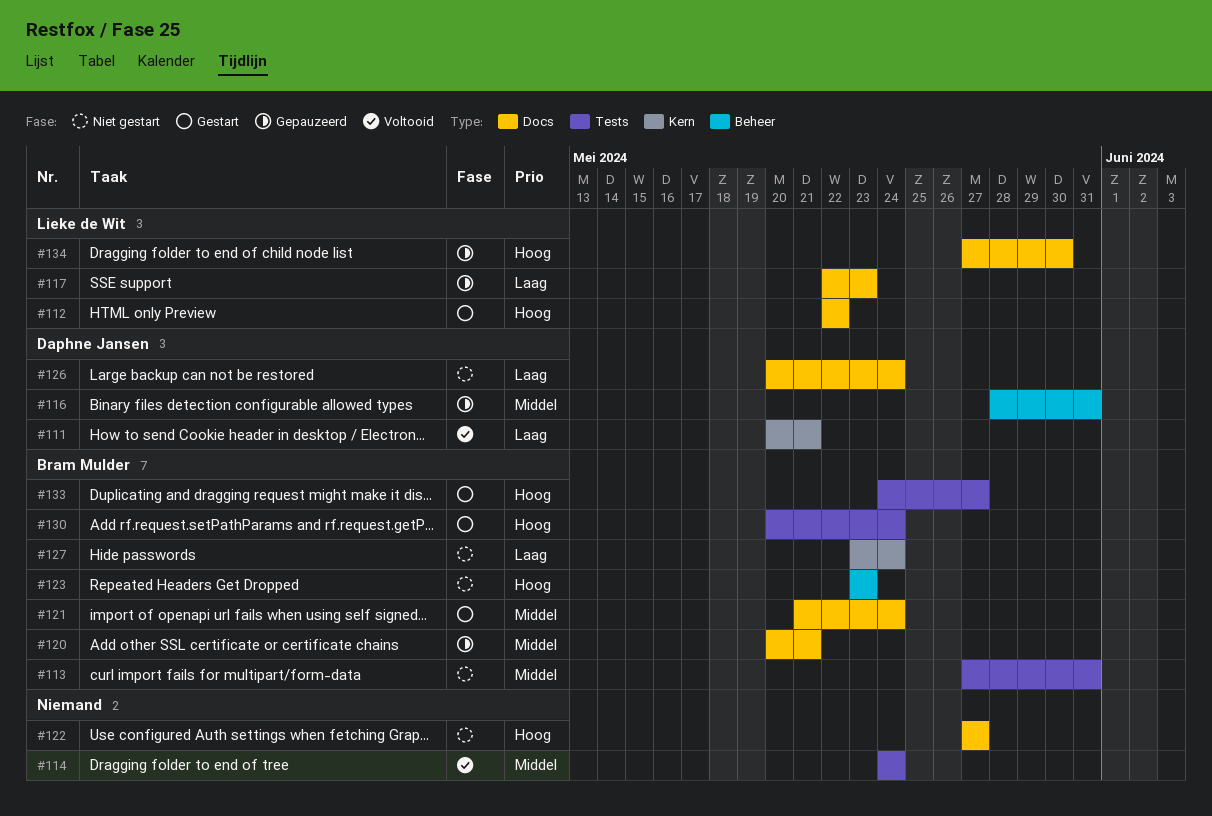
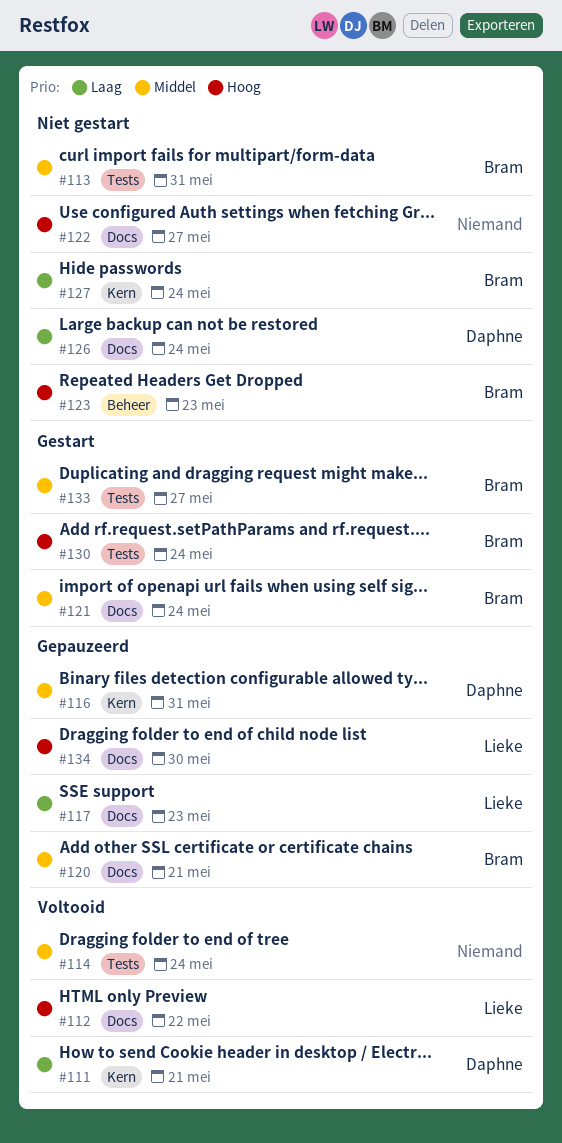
#112, status: Gestart -> Voltooid
#116, label: Beheer -> Kern
#133, priority: Hoog -> Middel

